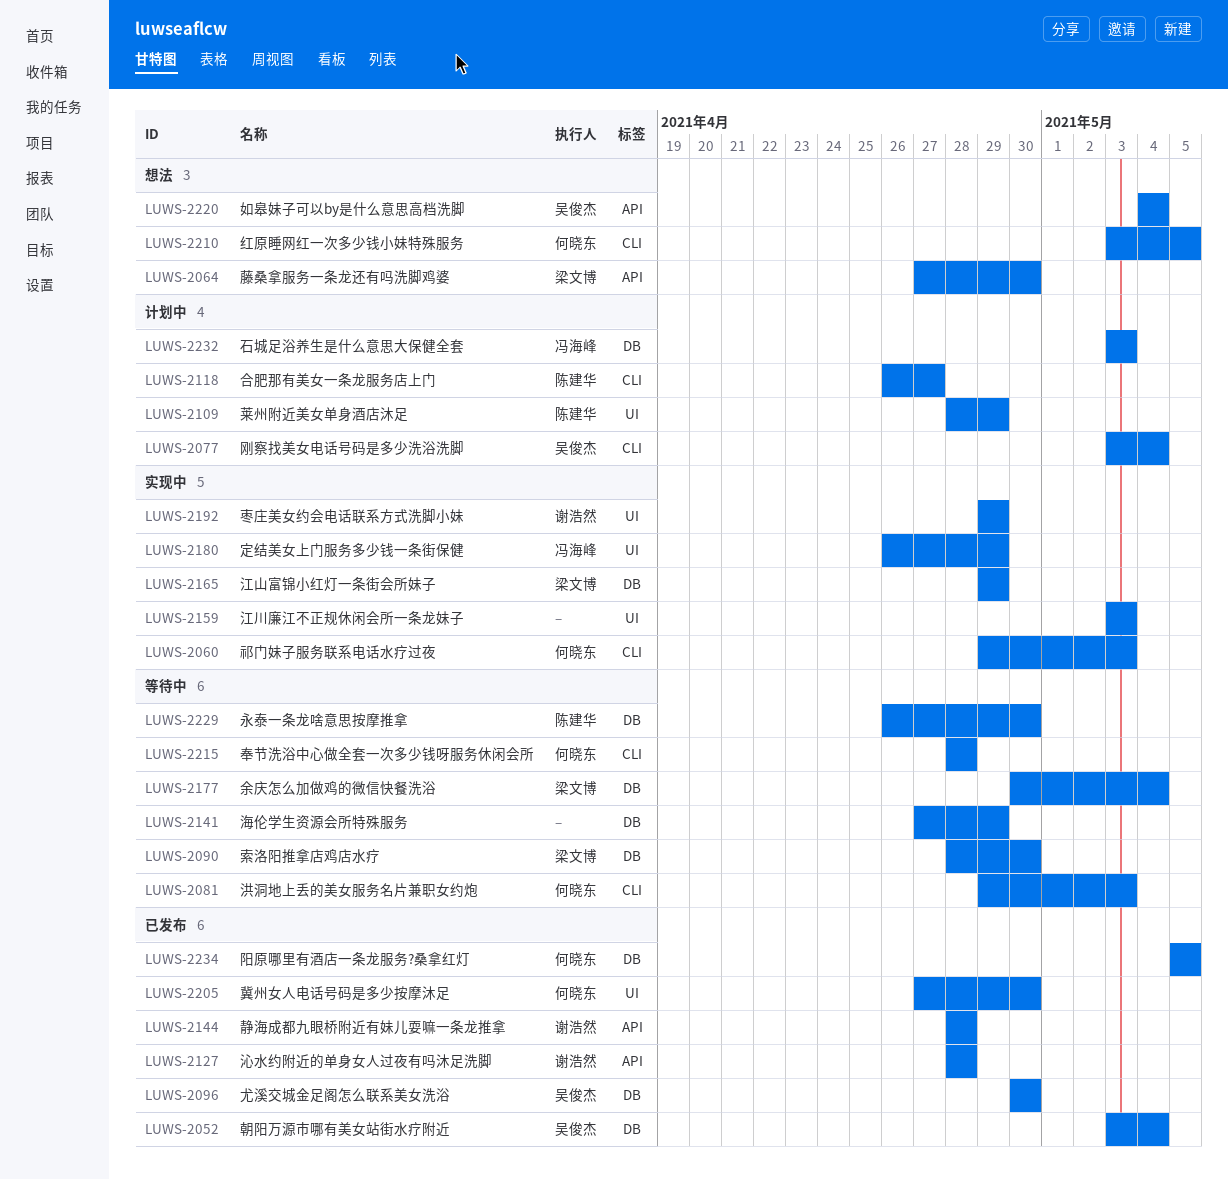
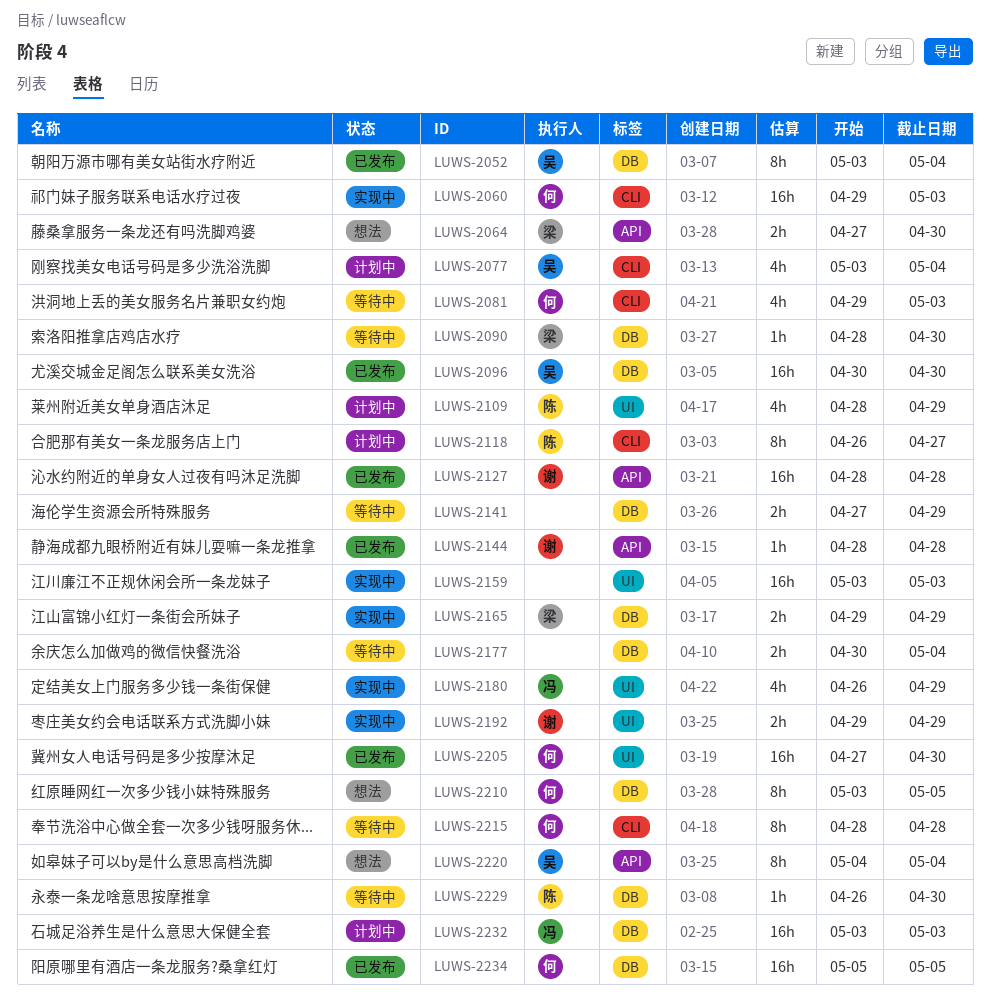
LUWS-2177, owner: 梁文博 -> none
LUWS-2210, label: CLI -> DB

